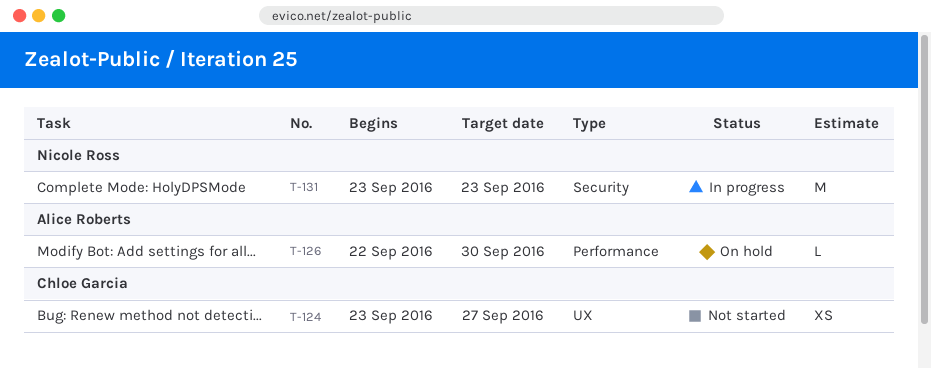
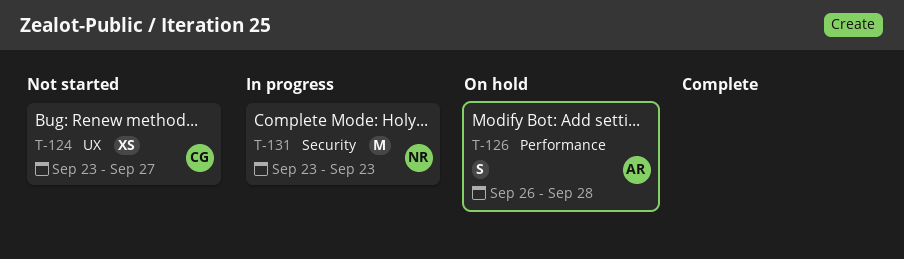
T-126, estimate: L -> S
T-126, start: Sep 22 -> Sep 26
T-126, due: Sep 30 -> Sep 28

